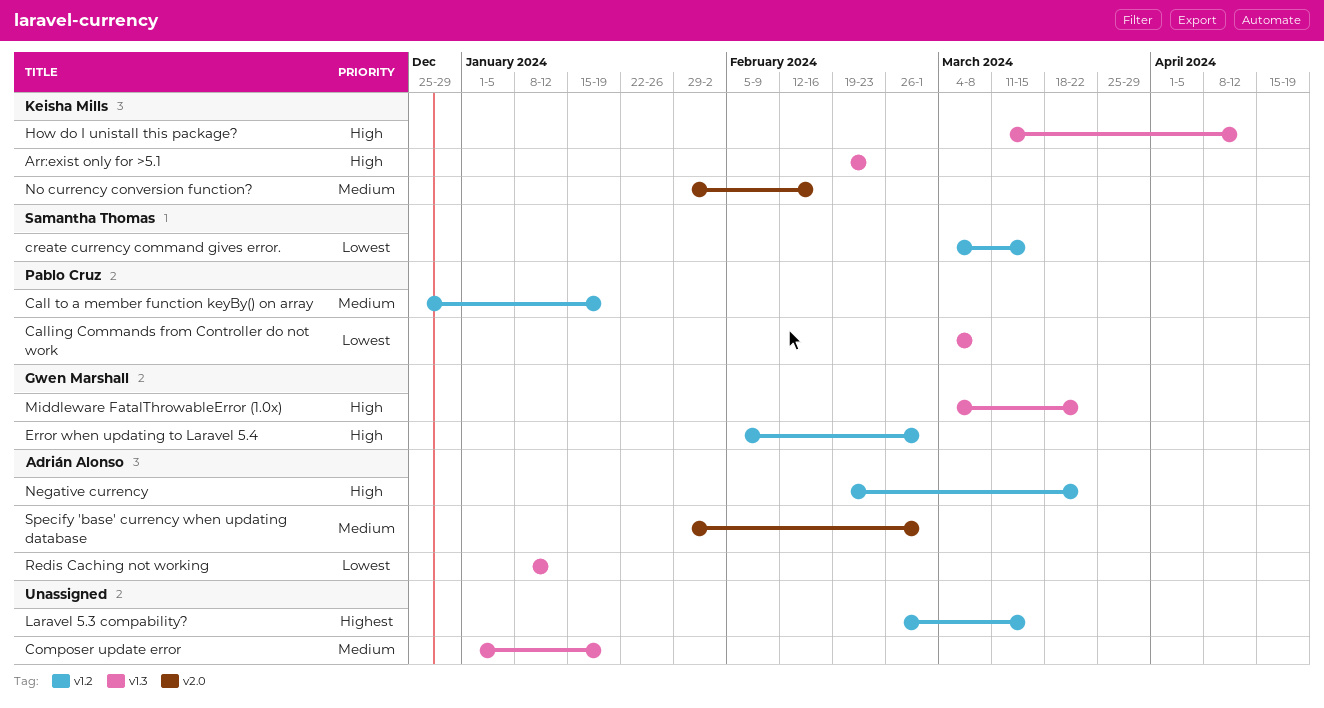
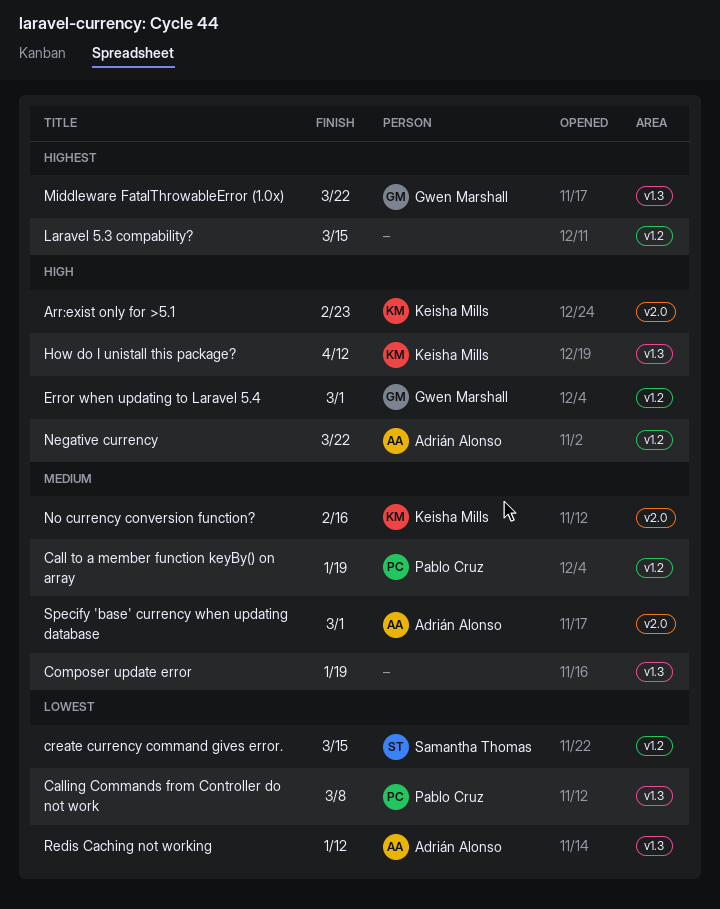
Arr:exist only for >5.1, label: v1.3 -> v2.0
Middleware FatalThrowableError (1.0x), priority: High -> Highest

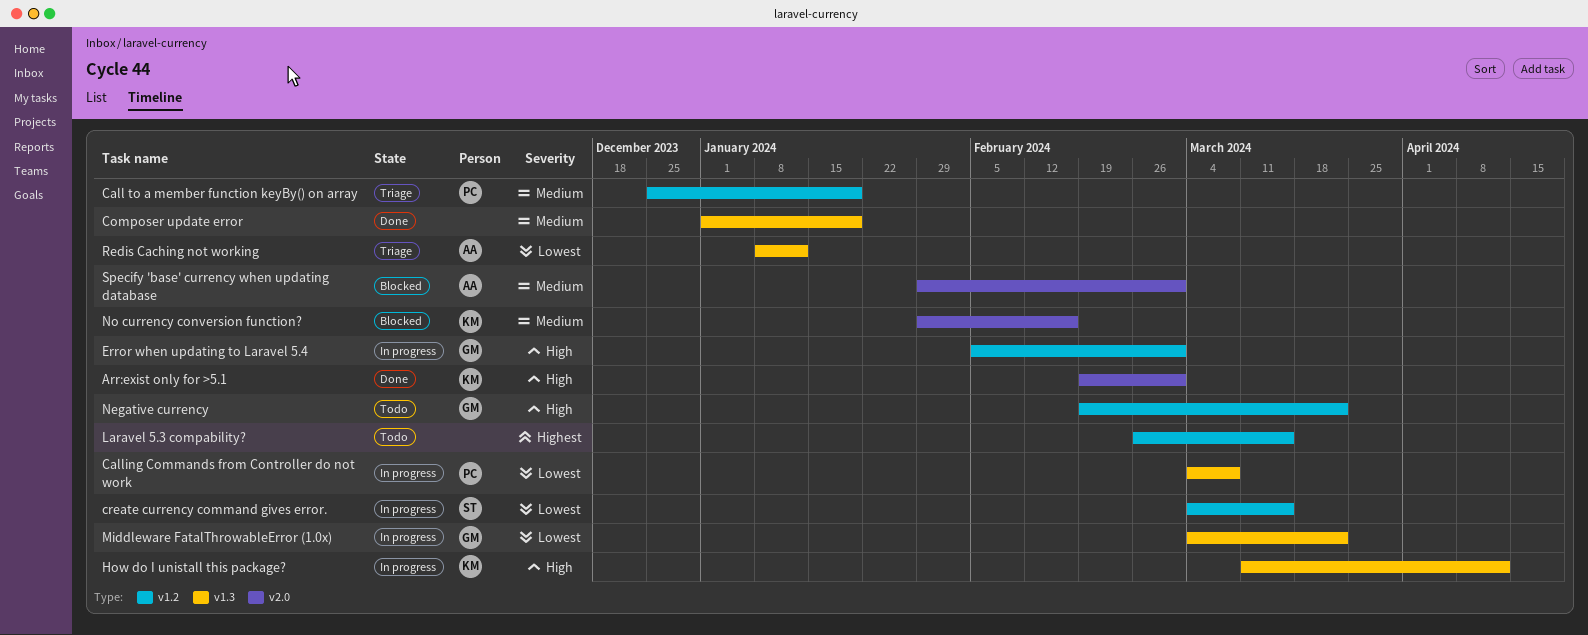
Arr:exist only for >5.1, due: Feb 23 -> Mar 1
Middleware FatalThrowableError (1.0x), priority: Highest -> Lowest
Negative currency, owner: Adrián Alonso -> Gwen Marshall

